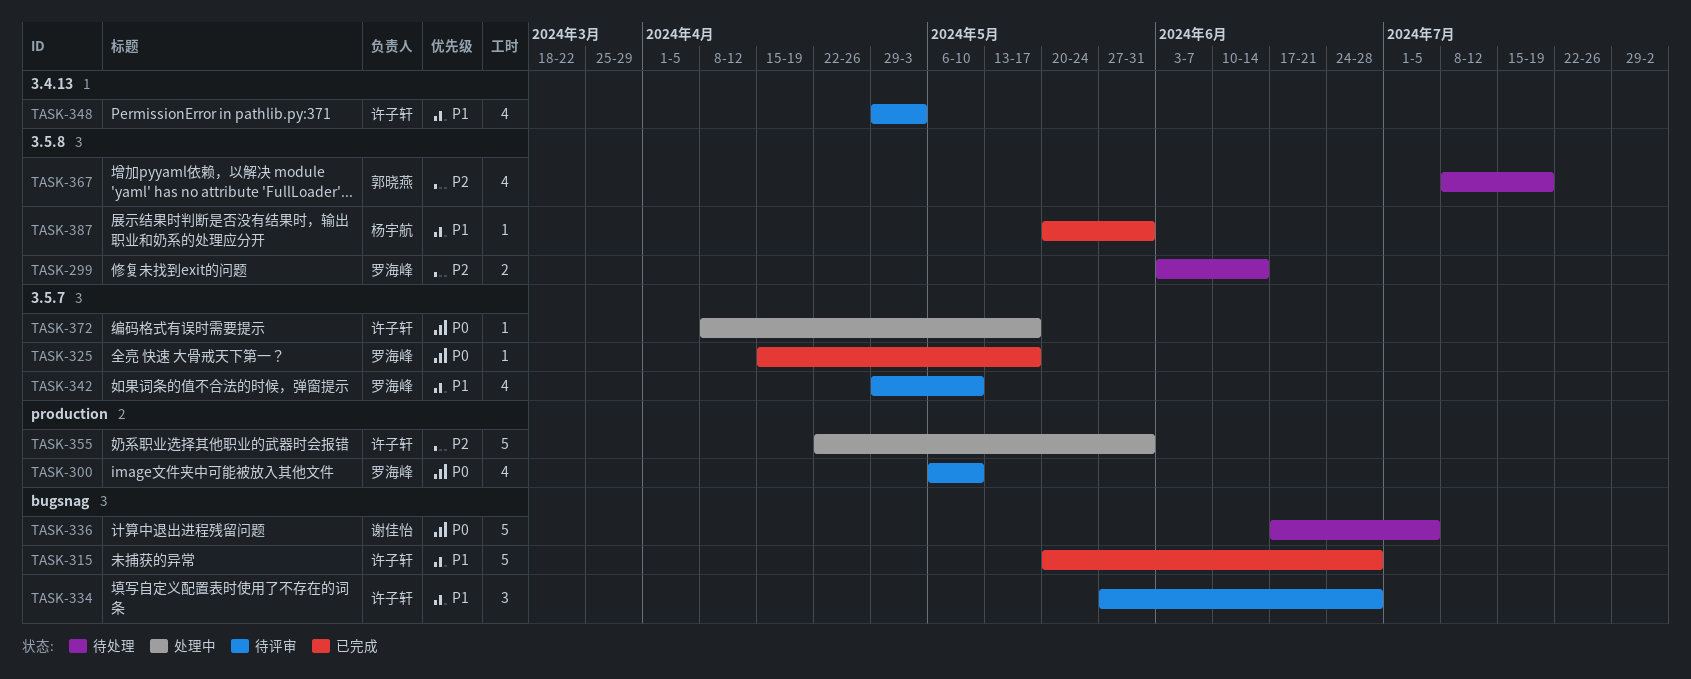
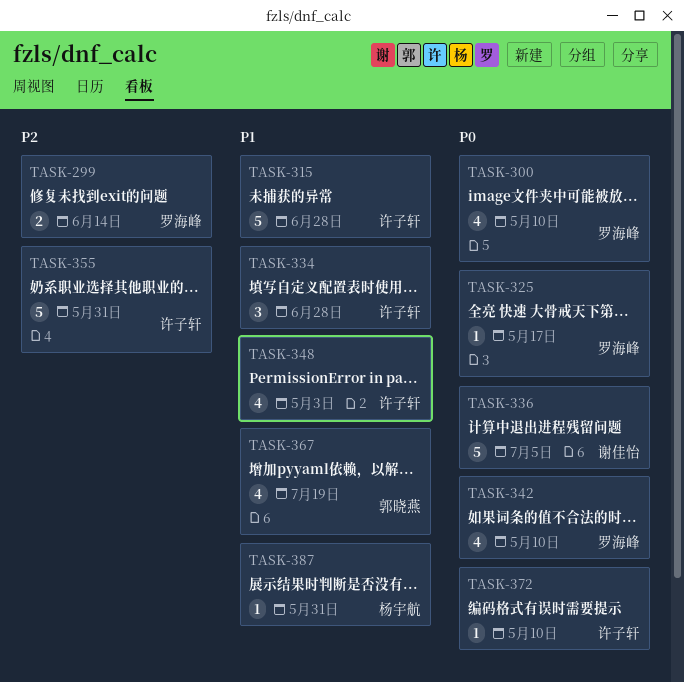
TASK-342, priority: P1 -> P0
TASK-367, priority: P2 -> P1
TASK-372, due: May 17 -> May 10

